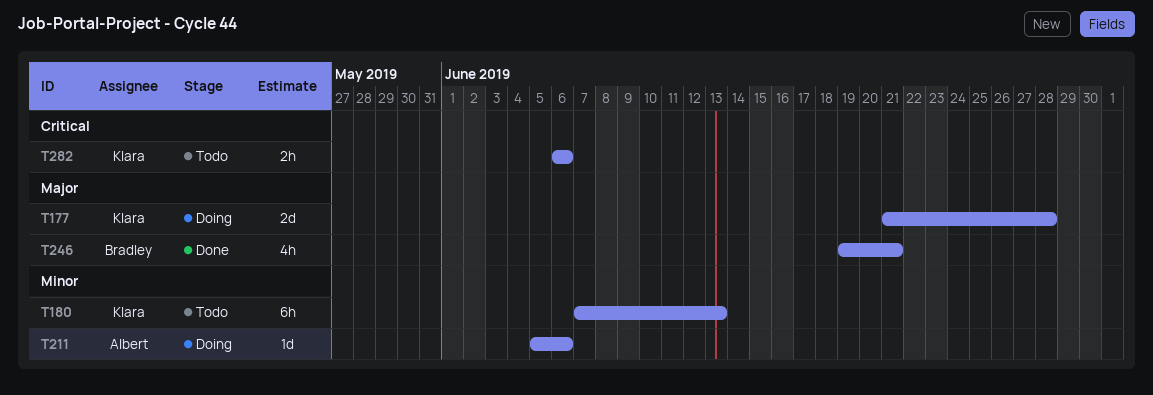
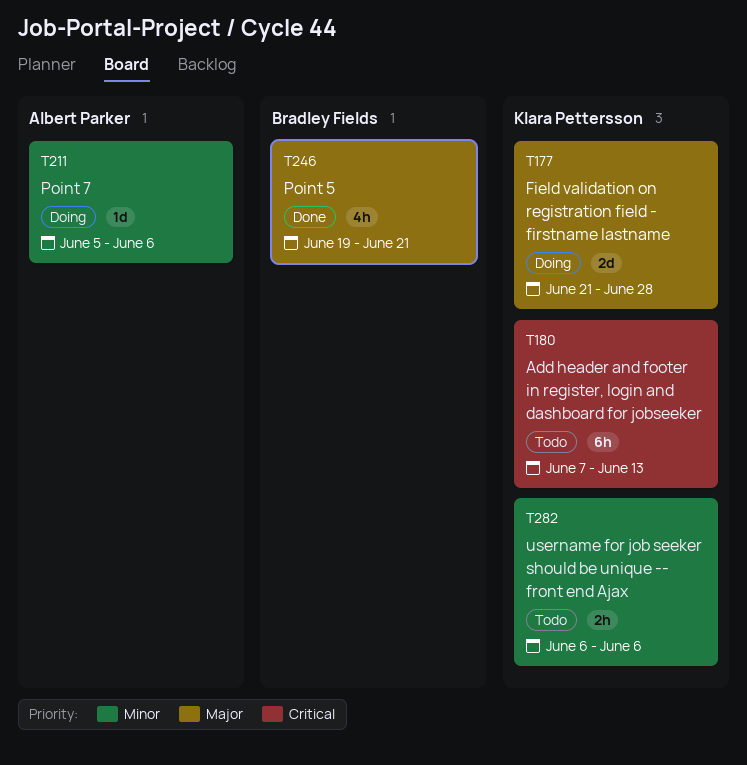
T180, priority: Minor -> Critical
T282, priority: Critical -> Minor

